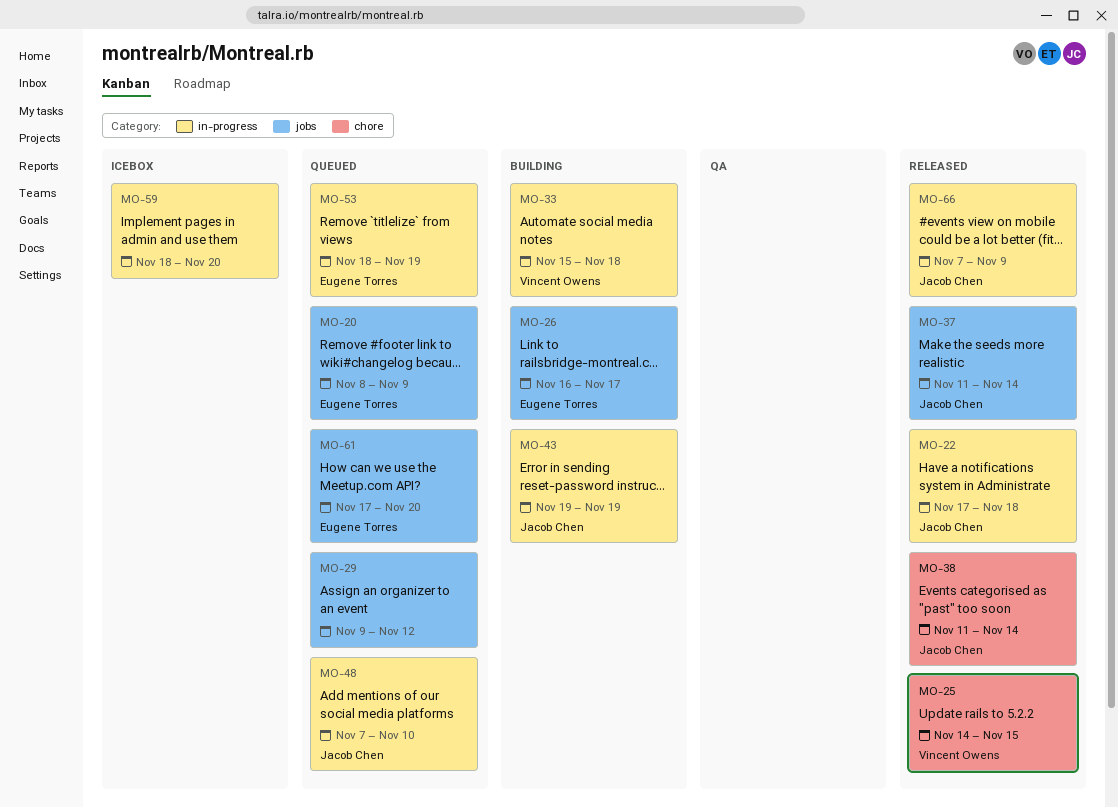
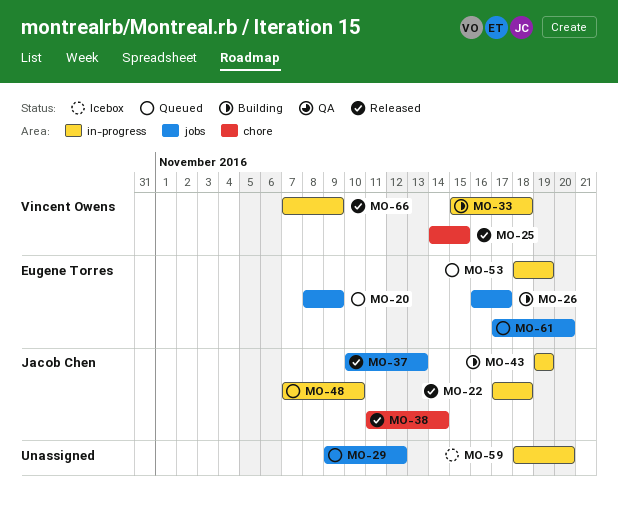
MO-37, start: Nov 11 -> Nov 10
MO-37, due: Nov 14 -> Nov 13
MO-66, owner: Jacob Chen -> Vincent Owens

